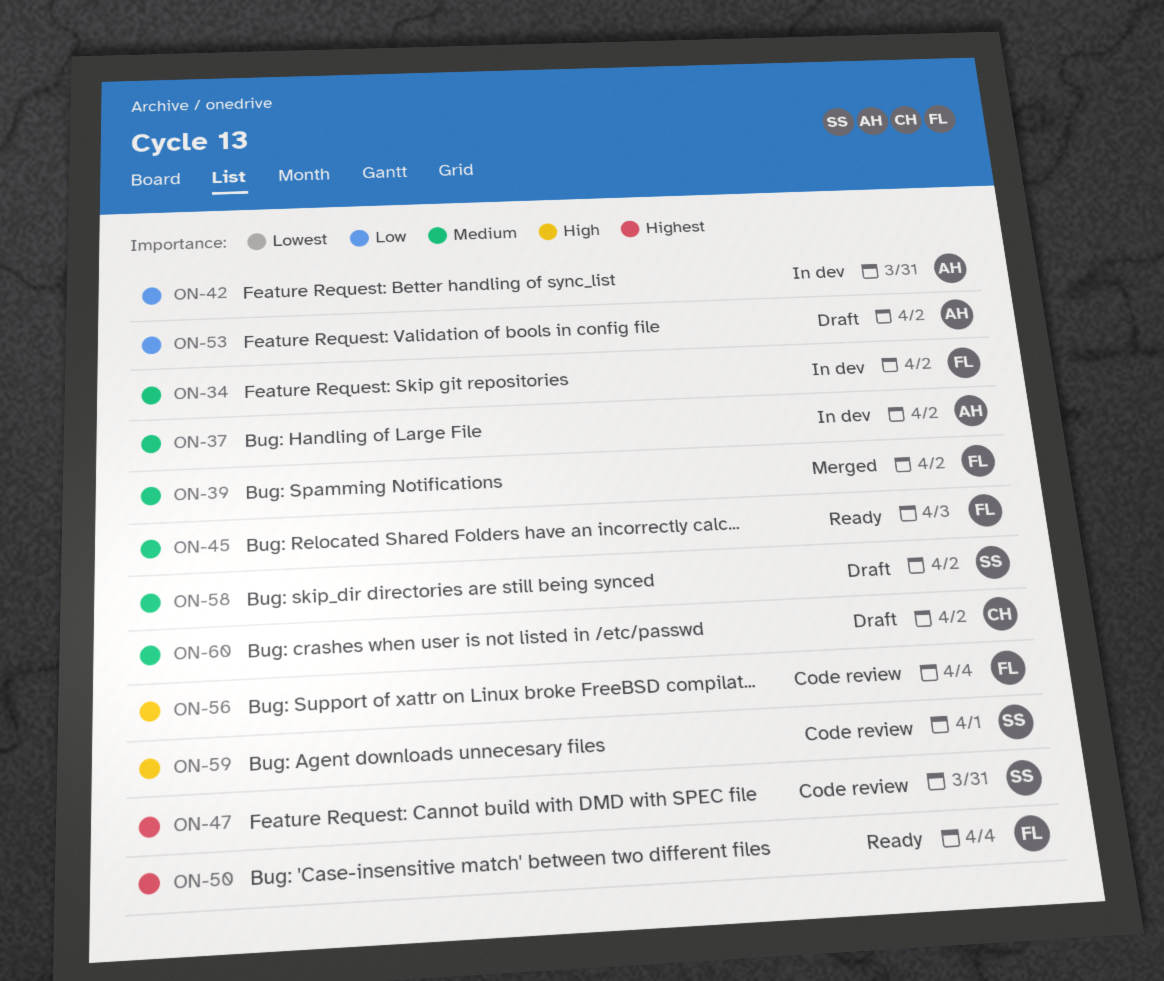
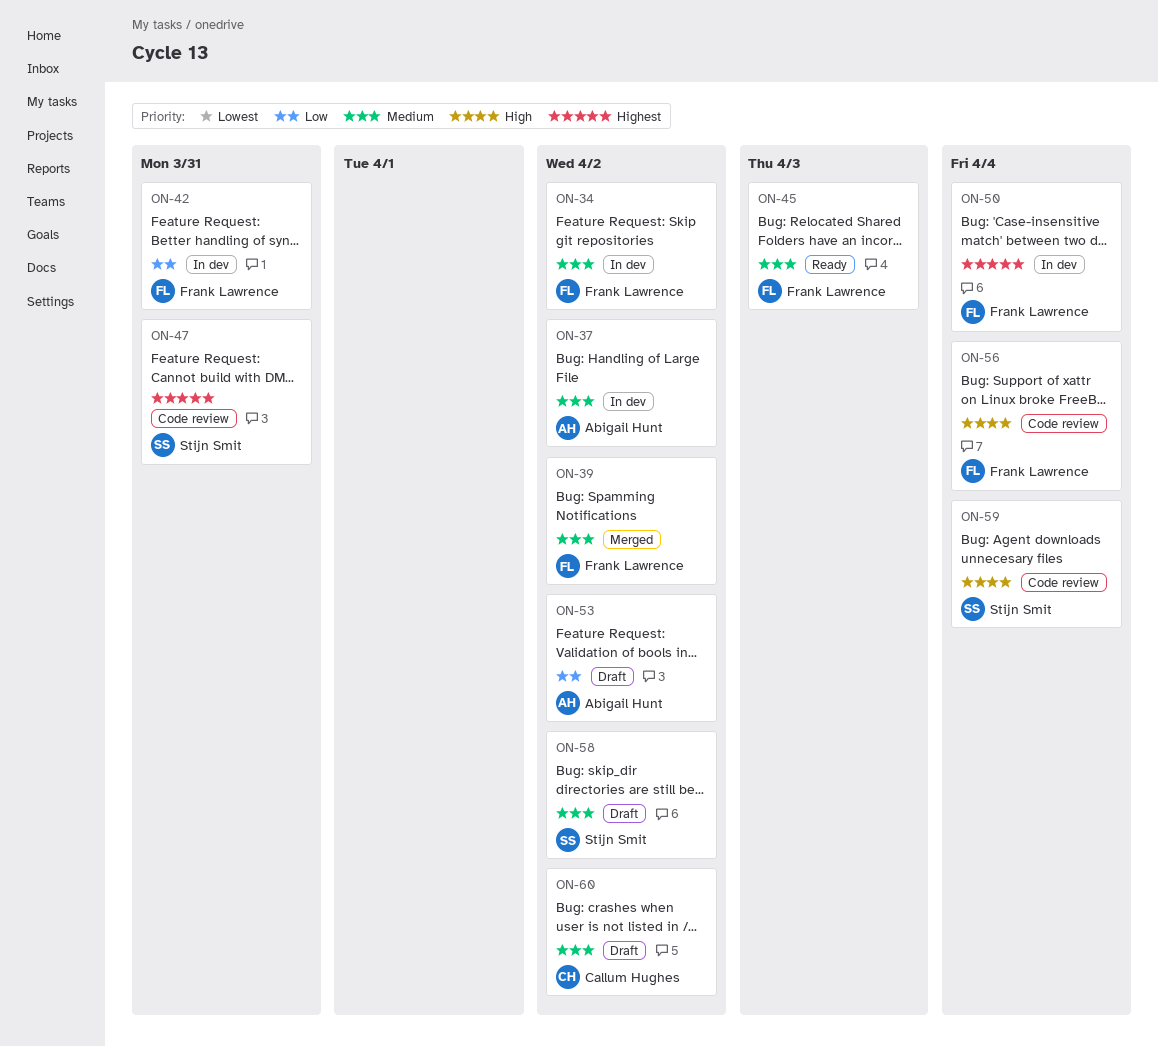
ON-42, owner: Abigail Hunt -> Frank Lawrence
ON-50, status: Ready -> In dev
ON-59, due: Apr 1 -> Apr 4

